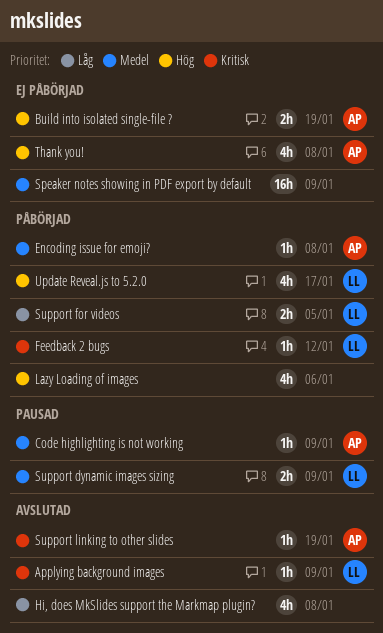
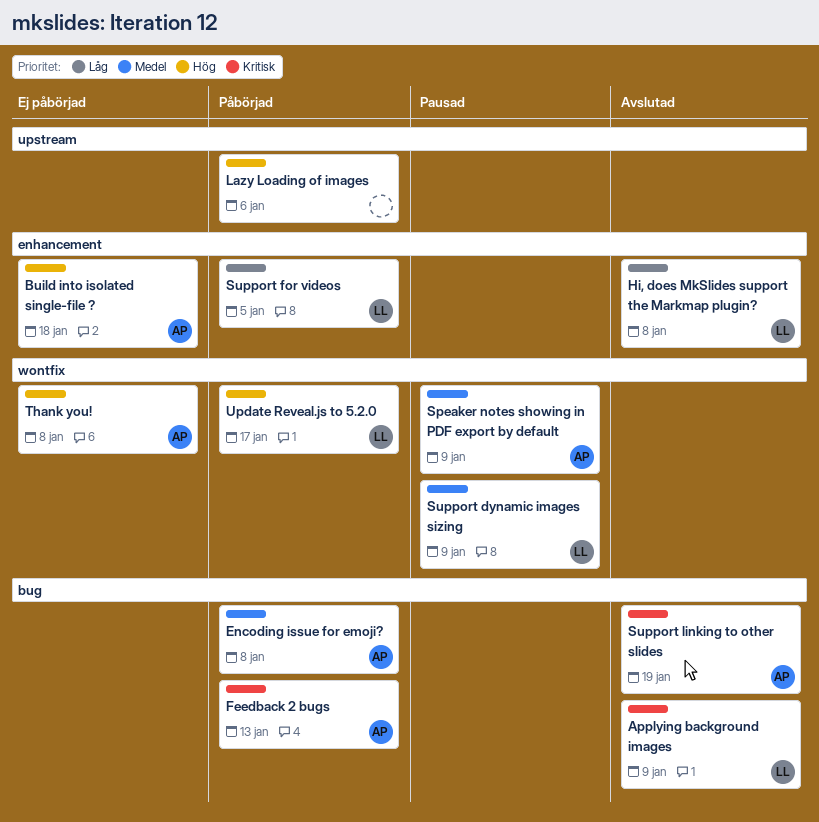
Build into isolated single-file ?, due: Jan 19 -> Jan 18
Code highlighting is not working: present -> none
Feedback 2 bugs, owner: LL -> AP
Feedback 2 bugs, due: Jan 12 -> Jan 13
Hi, does MkSlides support the Markmap plugin?, owner: none -> LL
Speaker notes showing in PDF export by default, status: Ej påbörjad -> Pausad
Speaker notes showing in PDF export by default, owner: none -> AP

